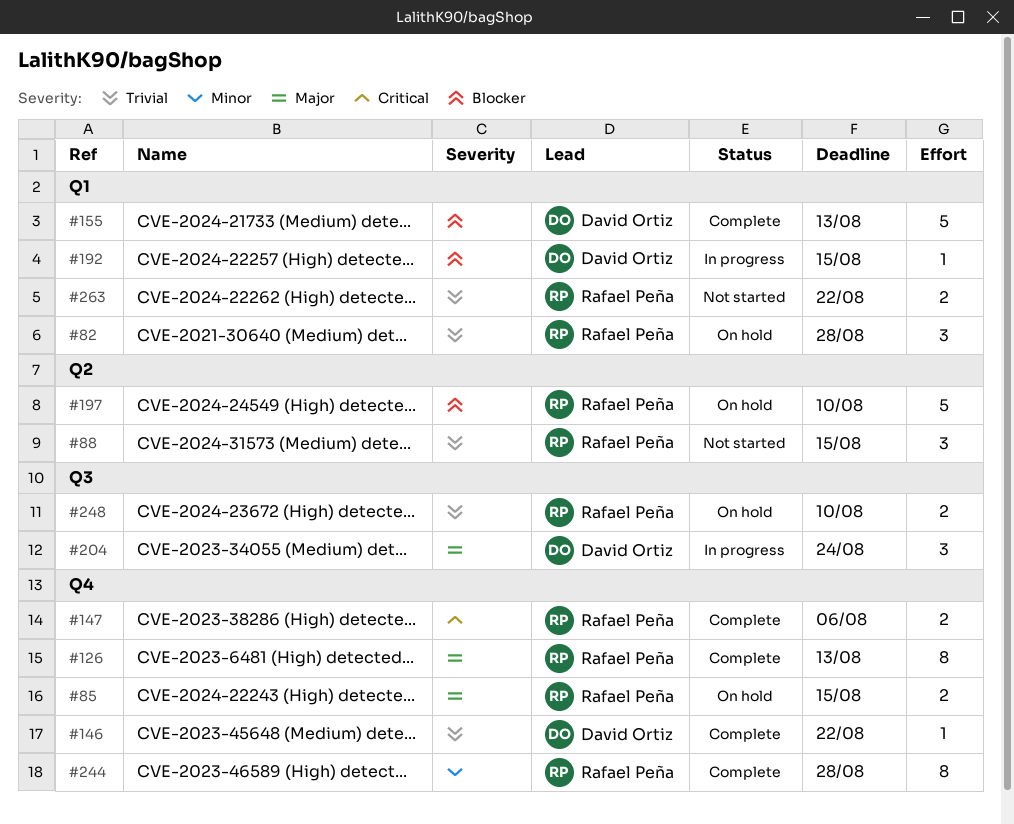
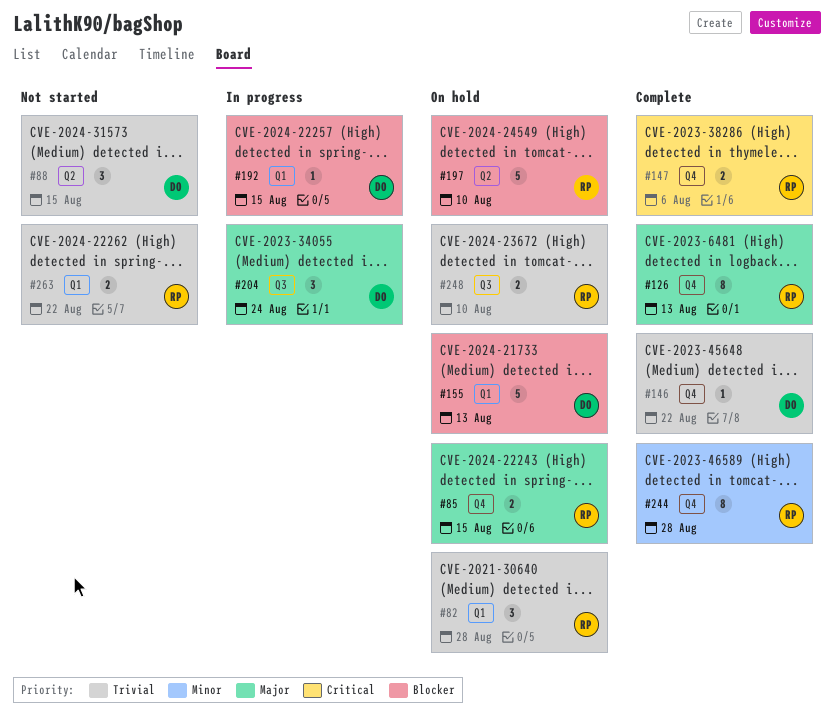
#88, owner: Rafael Peña -> David Ortiz
#155, status: Complete -> On hold

